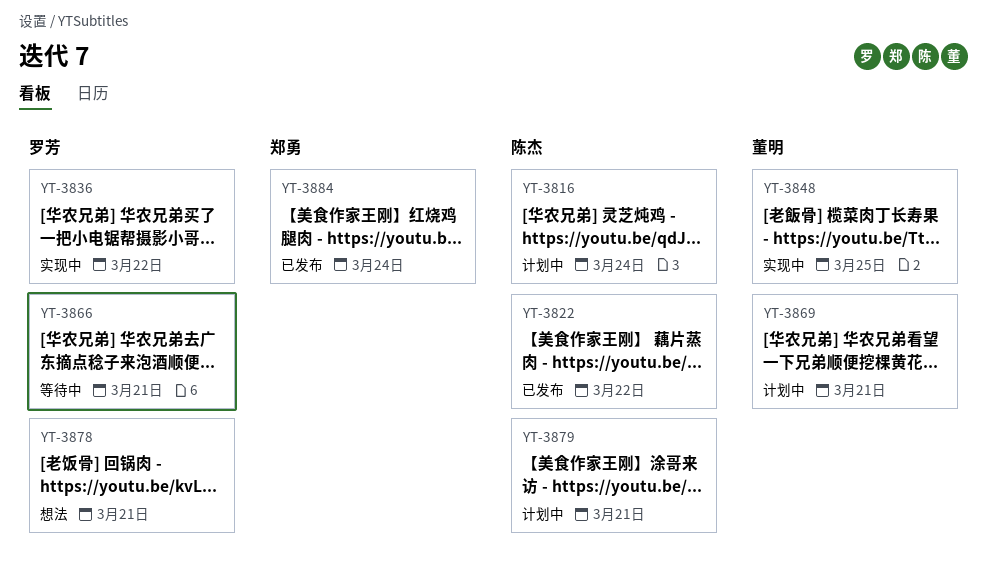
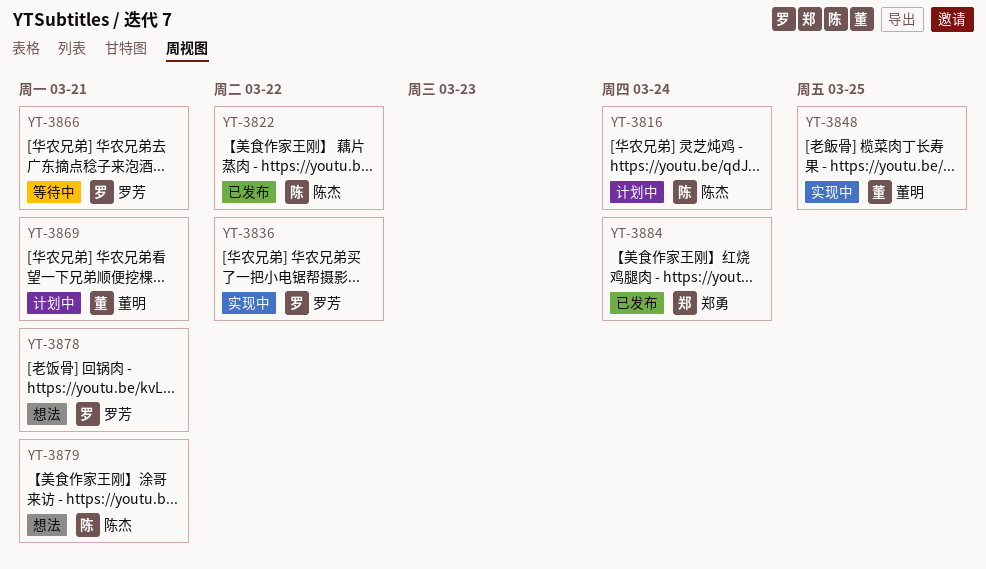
YT-3879, status: 计划中 -> 想法

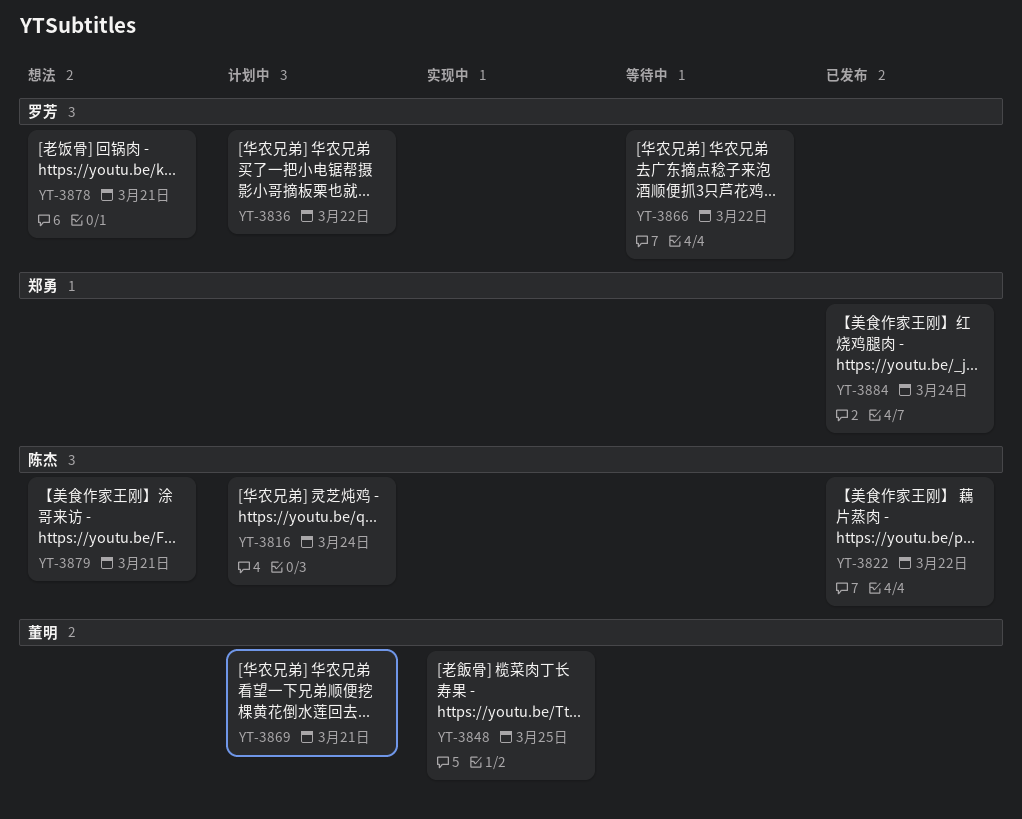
YT-3836, status: 实现中 -> 计划中
YT-3866, due: Mar 21 -> Mar 22

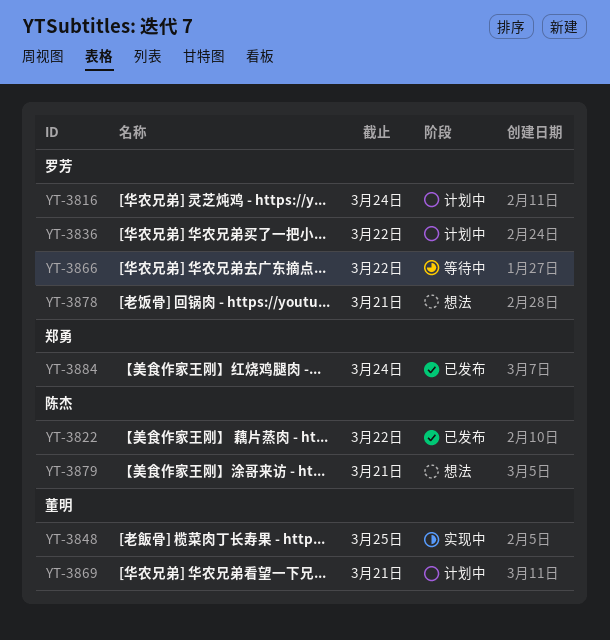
YT-3816, owner: 陈杰 -> 罗芳

